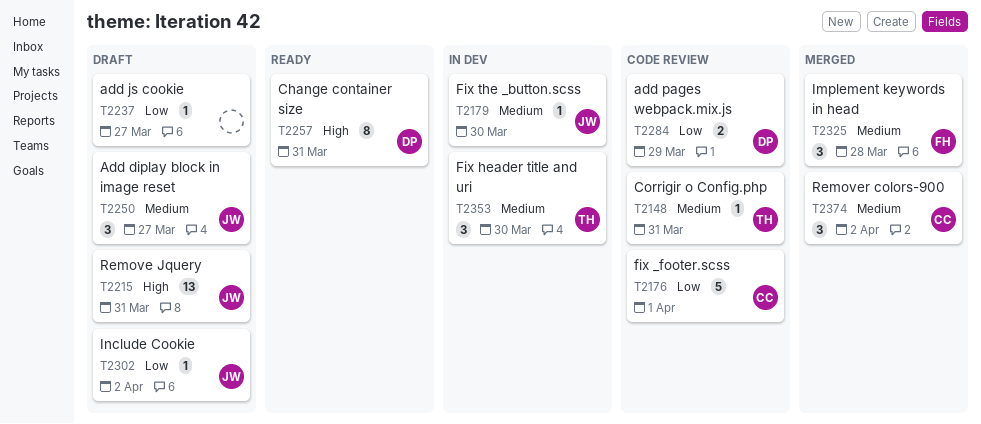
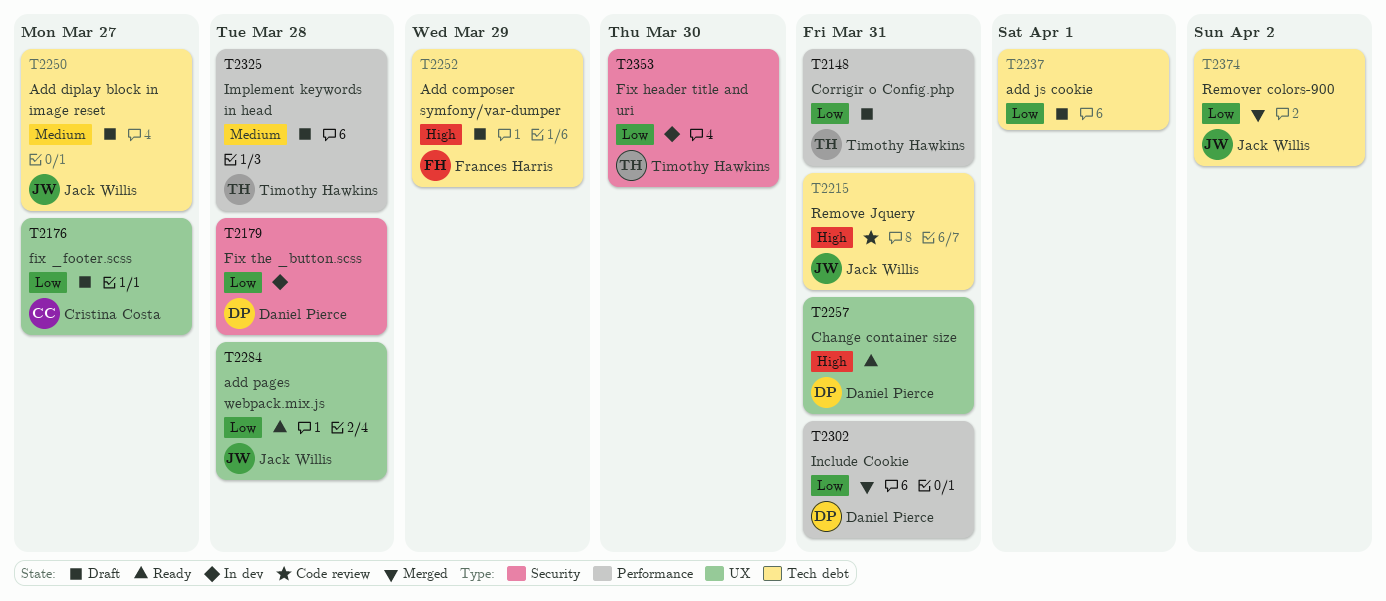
T2148, status: Code review -> Draft
T2148, priority: Medium -> Low
T2176, status: Code review -> Draft
T2176, due: Apr 1 -> Mar 27
T2179, owner: Jack Willis -> Daniel Pierce
T2179, priority: Medium -> Low
T2179, due: Mar 30 -> Mar 28
T2215, status: Draft -> Code review
T2237, due: Mar 27 -> Apr 1
T2252: none -> present
T2284, status: Code review -> Ready
T2284, owner: Daniel Pierce -> Jack Willis
T2284, due: Mar 29 -> Mar 28
T2302, status: Draft -> Merged
T2302, owner: Jack Willis -> Daniel Pierce
T2302, due: Apr 2 -> Mar 31
T2325, status: Merged -> Draft
T2325, owner: Frances Harris -> Timothy Hawkins
T2353, priority: Medium -> Low
T2374, owner: Cristina Costa -> Jack Willis
T2374, priority: Medium -> Low

